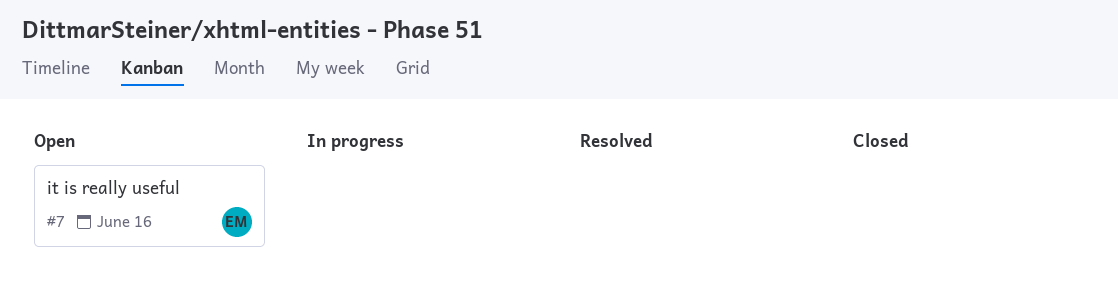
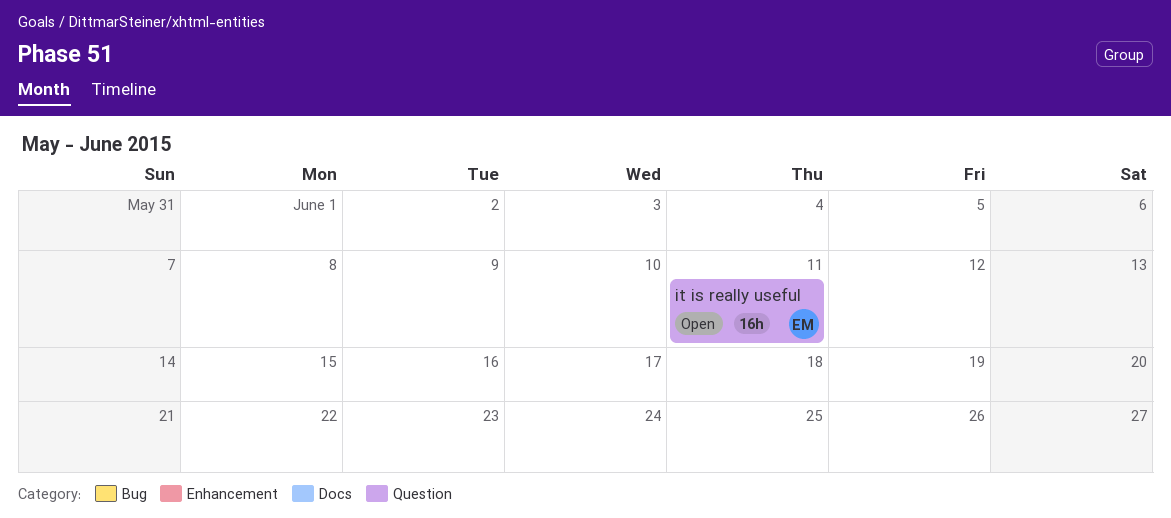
it is really useful, due: Jun 16 -> Jun 11

